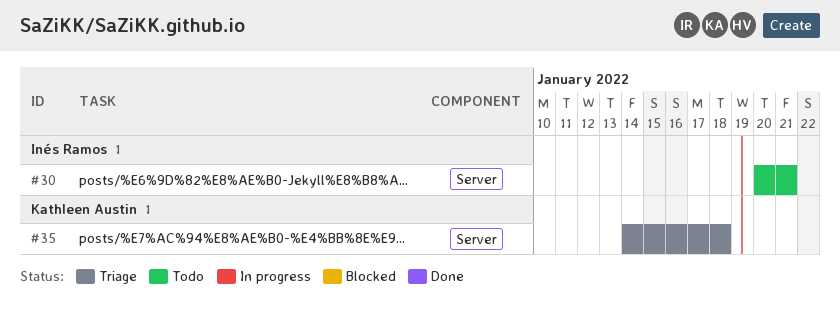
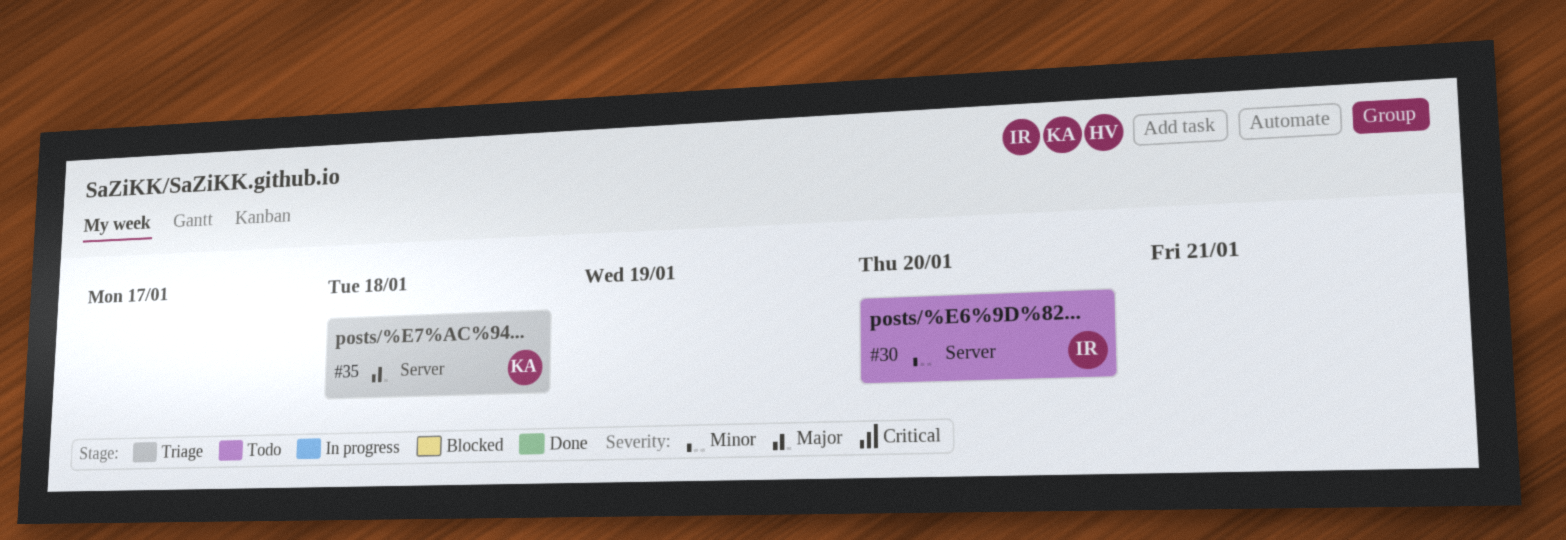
#30, due: Jan 21 -> Jan 20

